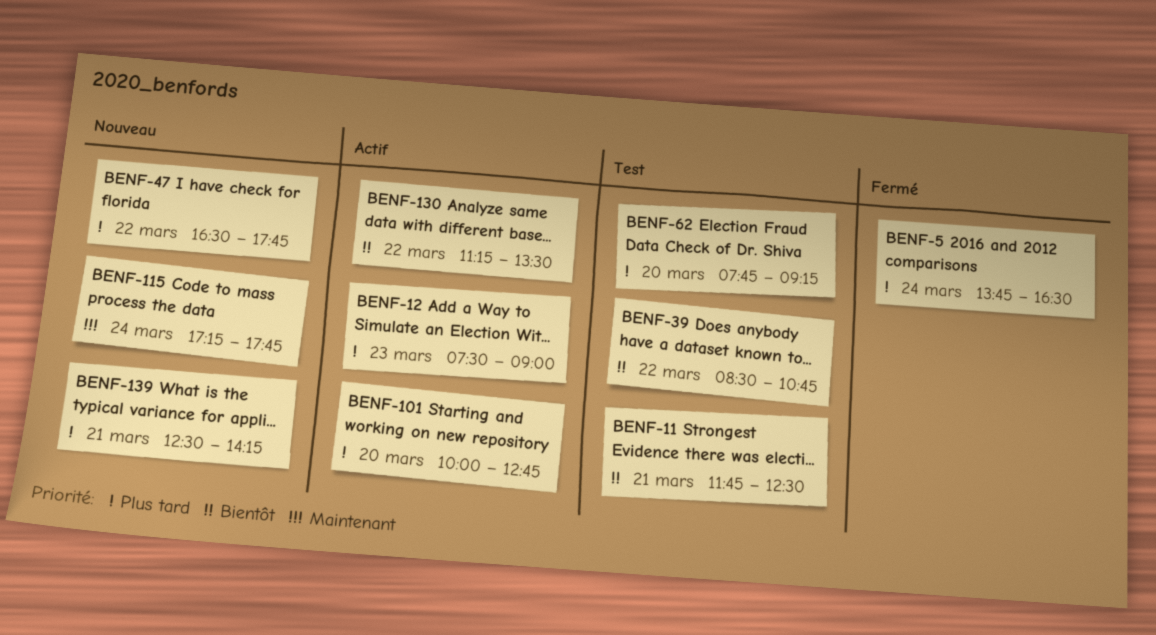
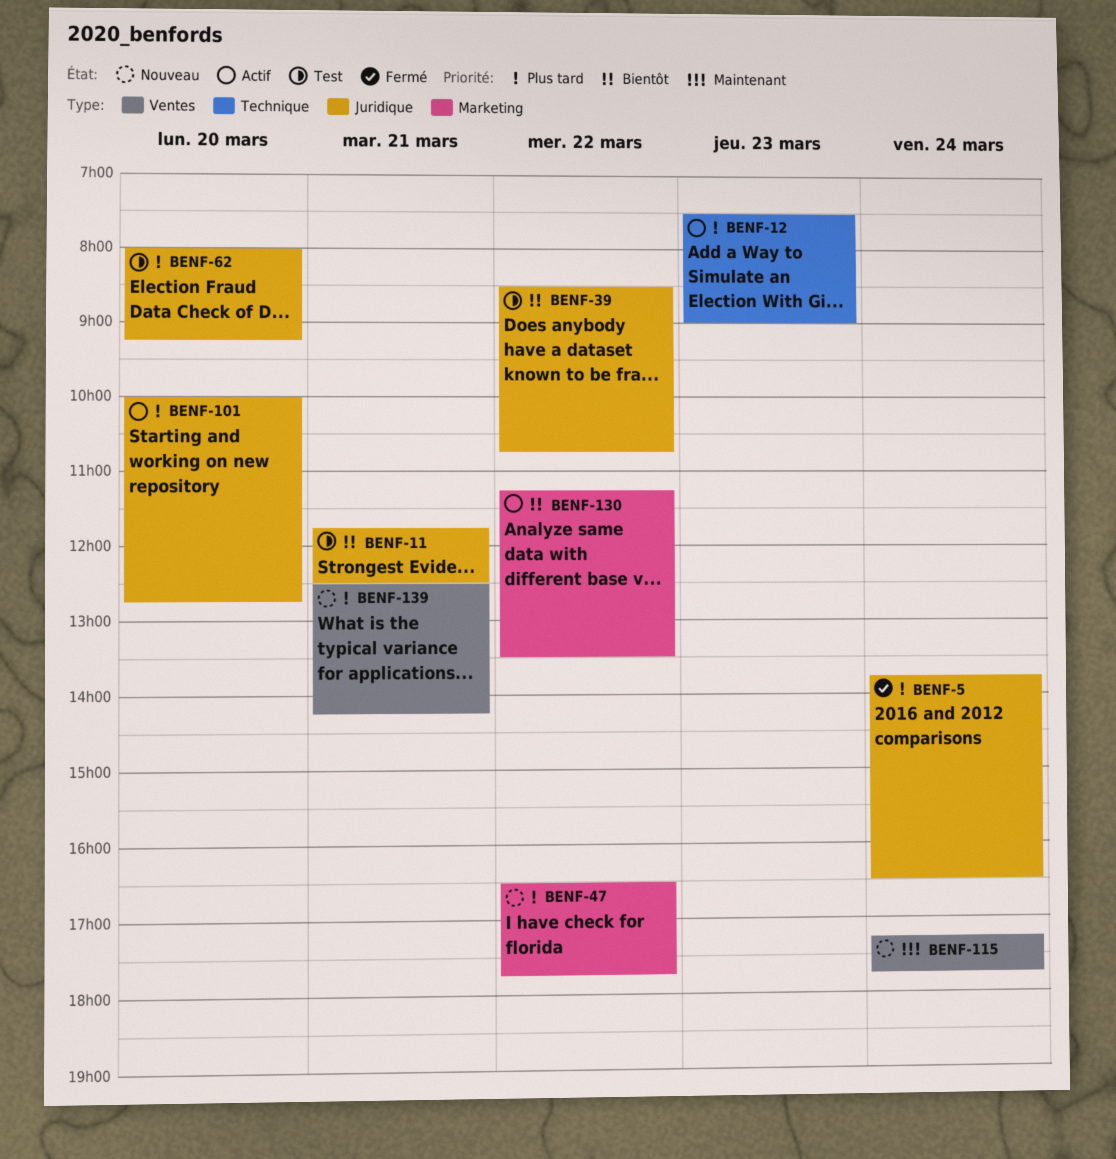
BENF-62, begins: 07:45 -> 08:00

